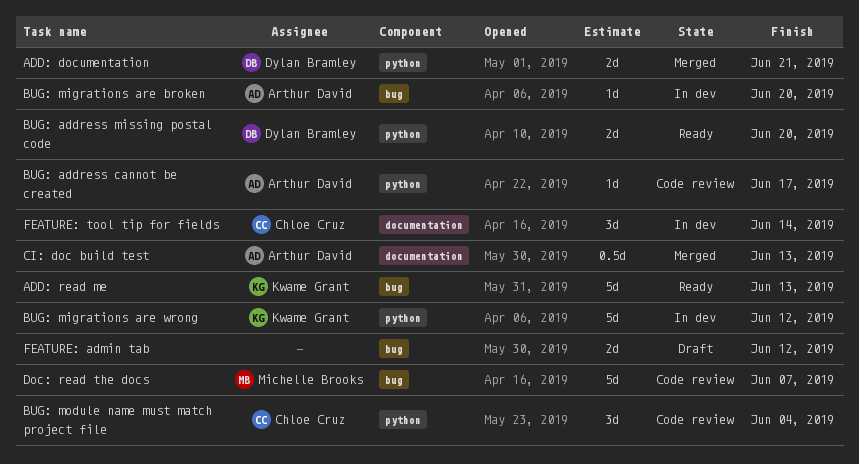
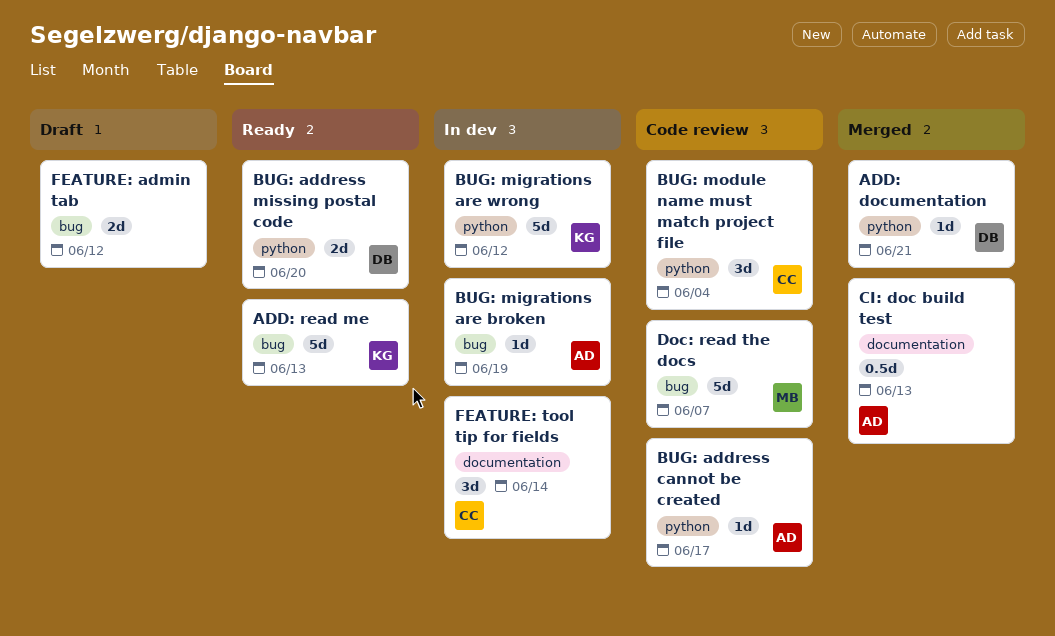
ADD: documentation, estimate: 2d -> 1d
BUG: migrations are broken, due: Jun 20 -> Jun 19

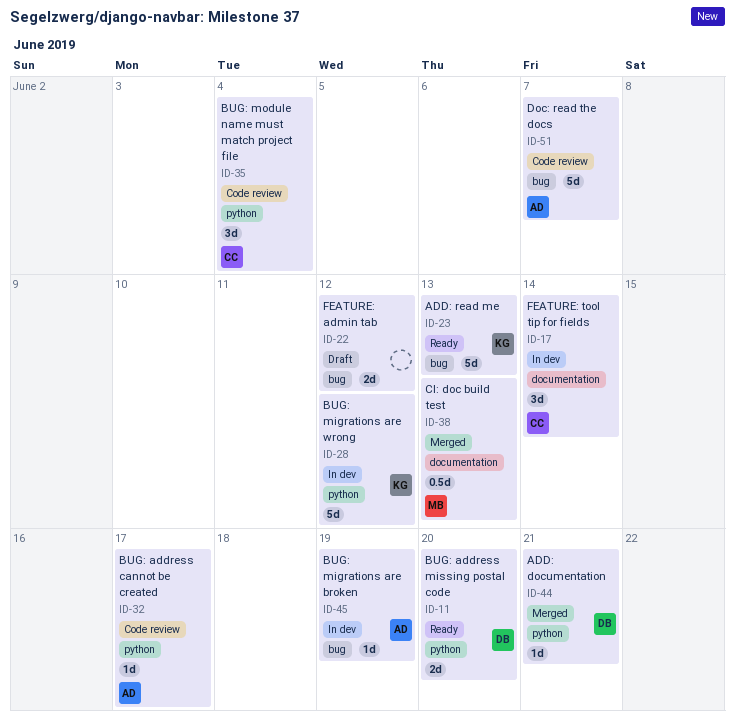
CI: doc build test, owner: AD -> MB
Doc: read the docs, owner: MB -> AD

